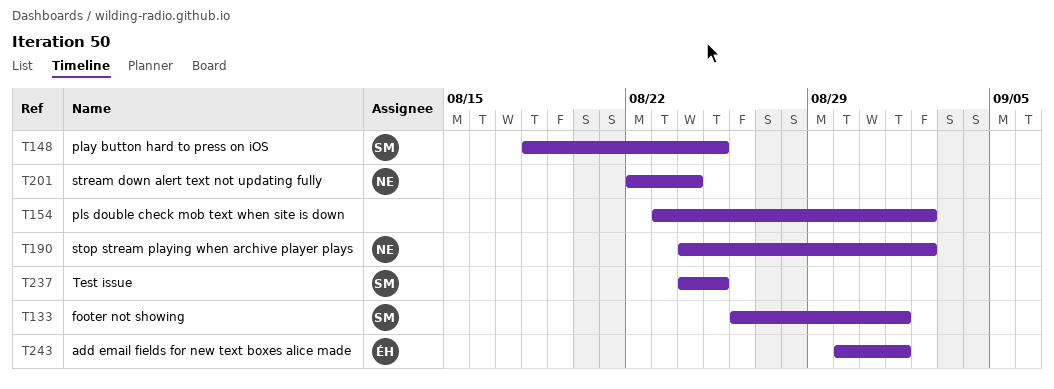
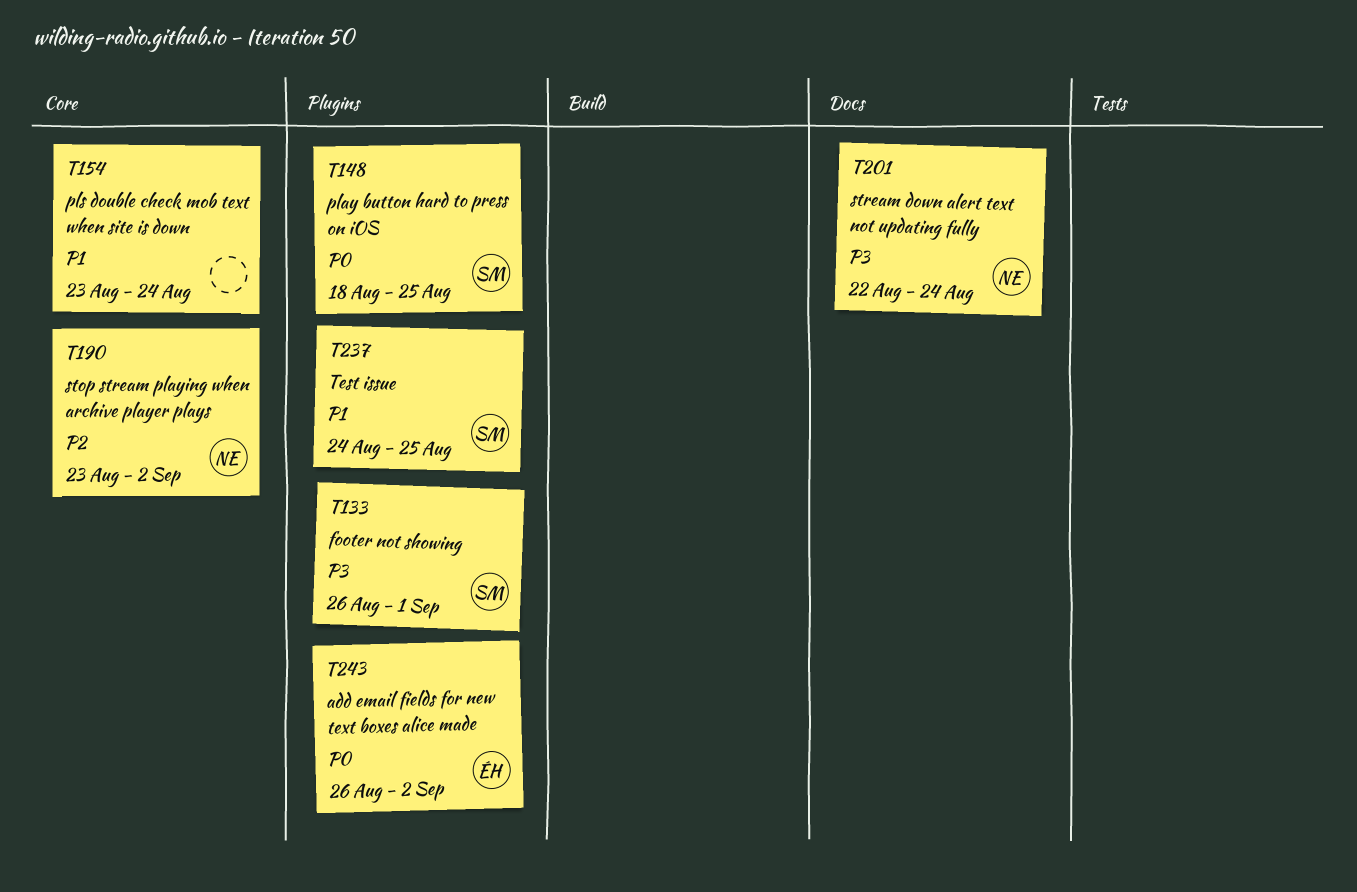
T154, due: Sep 2 -> Aug 24
T190, start: Aug 24 -> Aug 23
T243, start: Aug 30 -> Aug 26
T243, due: Sep 1 -> Sep 2

